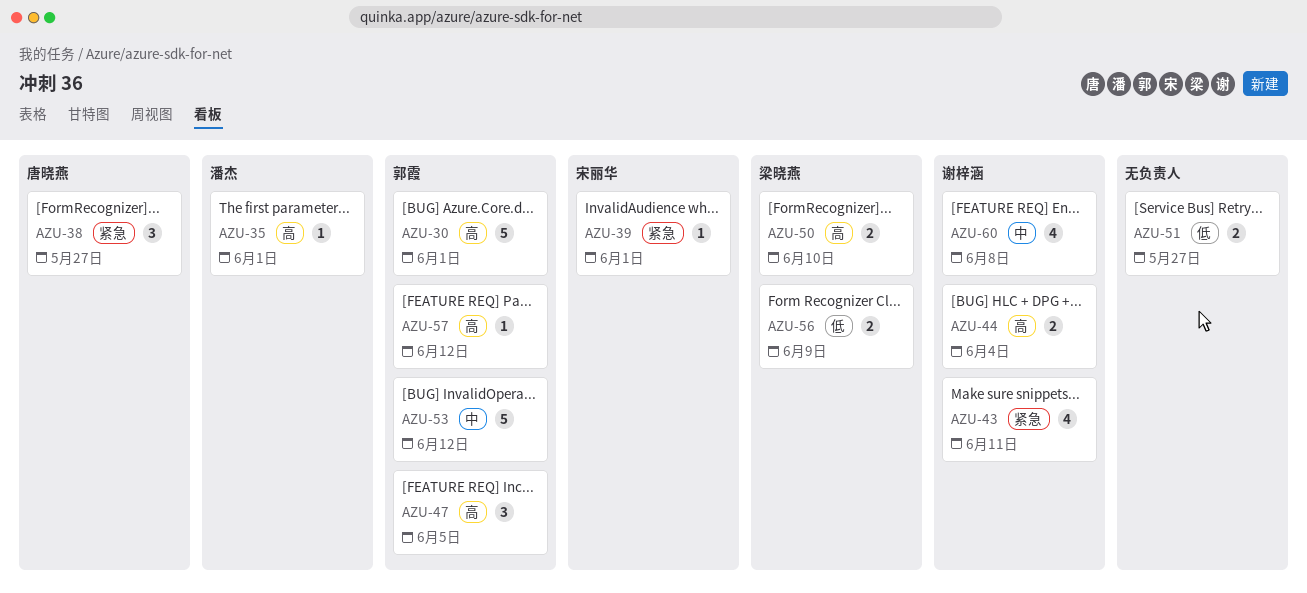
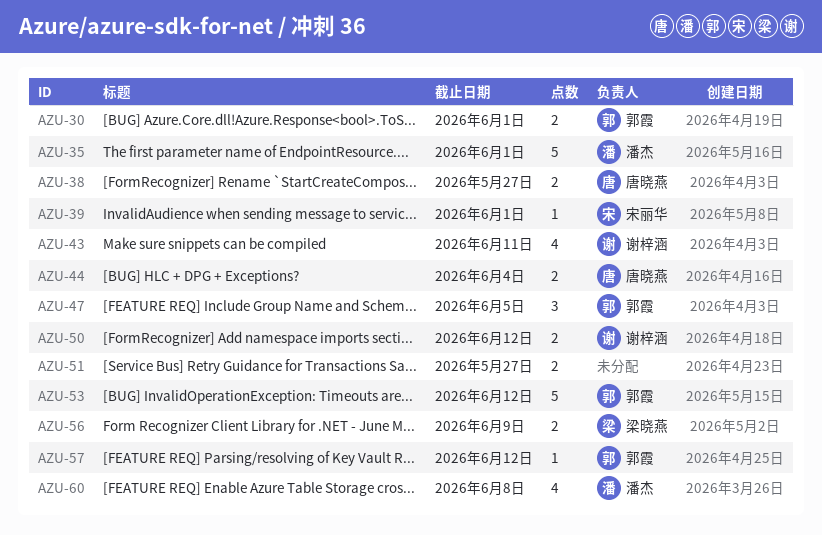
AZU-30, estimate: 5 -> 2
AZU-35, estimate: 1 -> 5
AZU-38, estimate: 3 -> 2
AZU-44, owner: 谢梓涵 -> 唐晓燕
AZU-50, owner: 梁晓燕 -> 谢梓涵
AZU-50, due: Jun 10 -> Jun 12
AZU-60, owner: 谢梓涵 -> 潘杰

